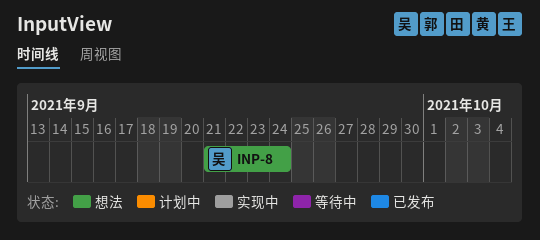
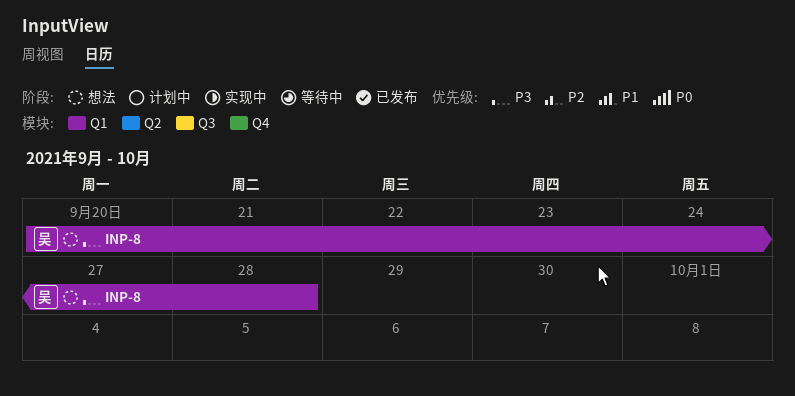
INP-8, start: Sep 21 -> Sep 20
INP-8, due: Sep 24 -> Sep 28

